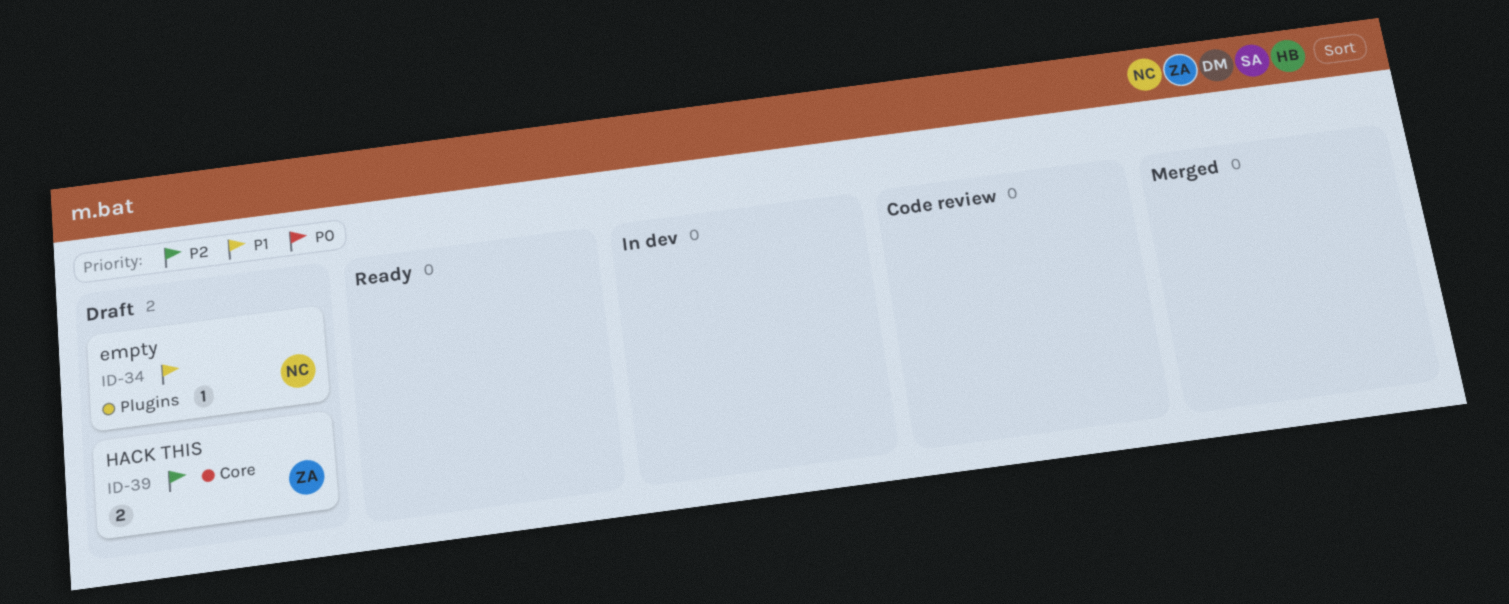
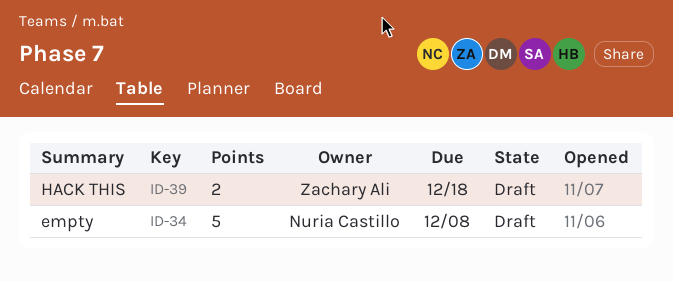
ID-34, estimate: 1 -> 5

